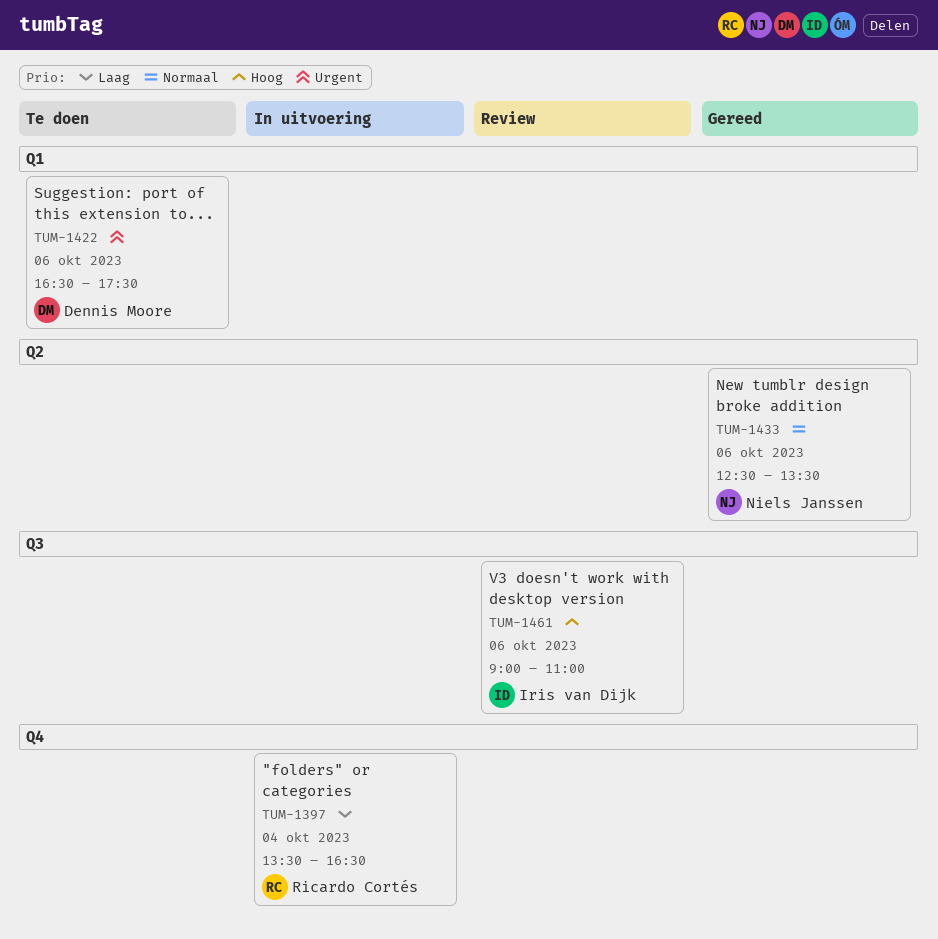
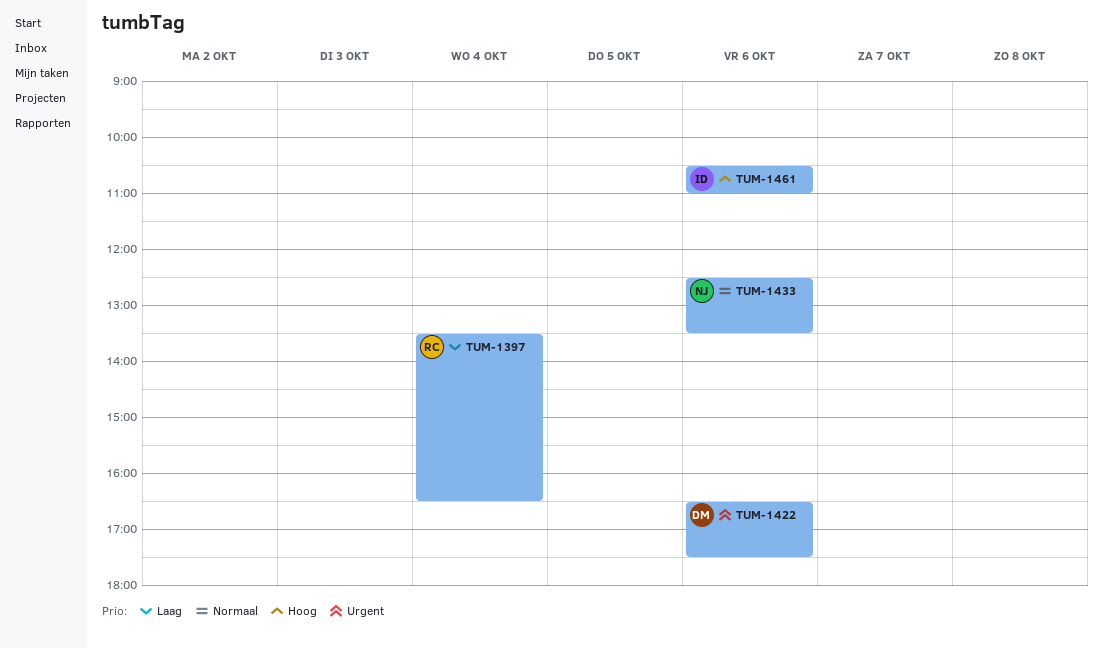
TUM-1461, begins: 09:00 -> 10:30

